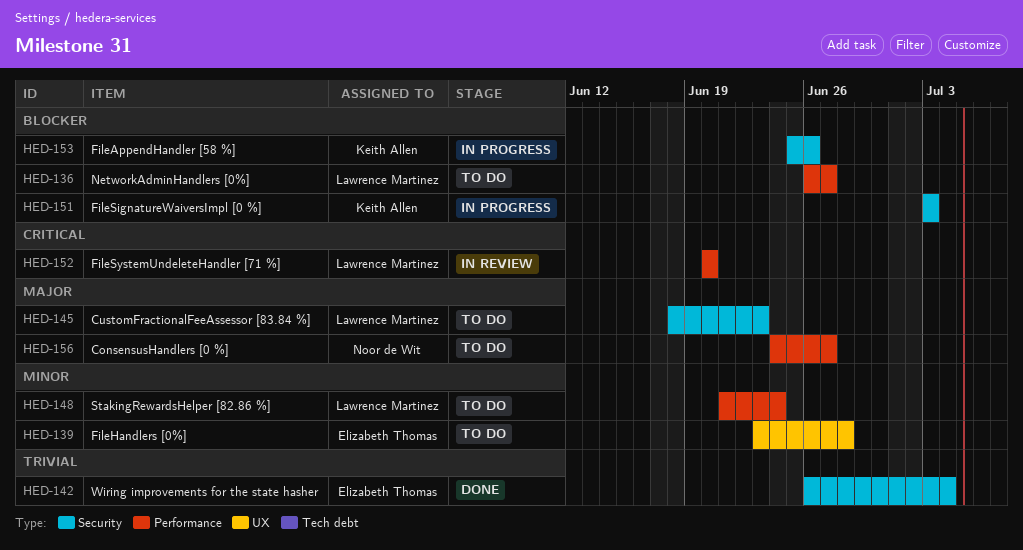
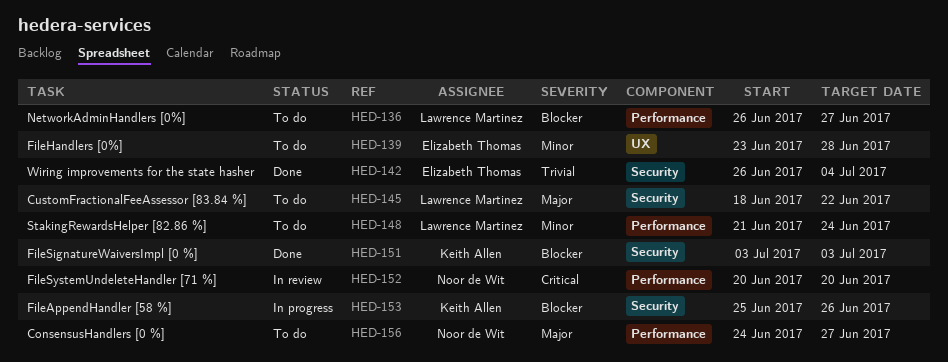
HED-145, due: Jun 23 -> Jun 22
HED-151, status: In progress -> Done
HED-152, owner: Lawrence Martinez -> Noor de Wit

